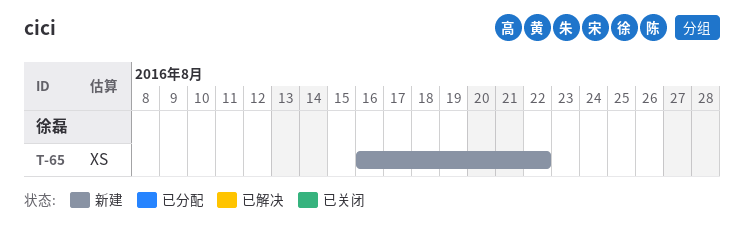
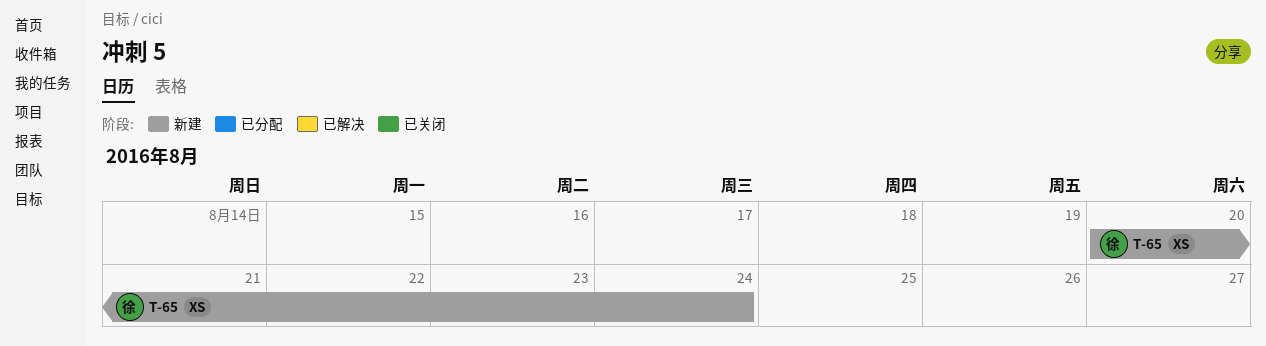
T-65, start: Aug 16 -> Aug 20
T-65, due: Aug 22 -> Aug 24

